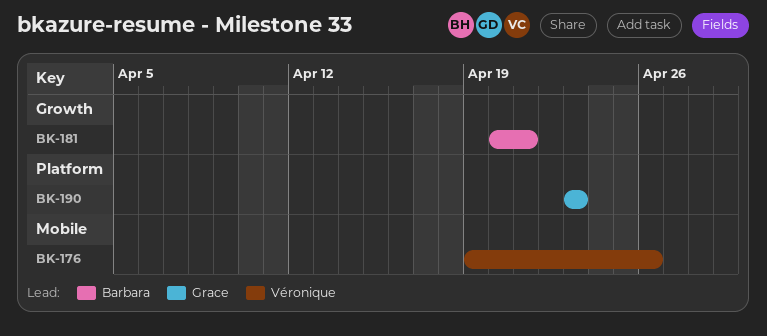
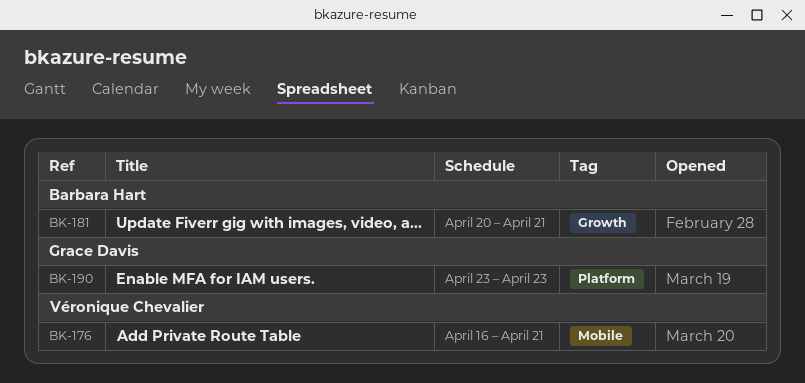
BK-176, start: Apr 19 -> Apr 16
BK-176, due: Apr 26 -> Apr 21

